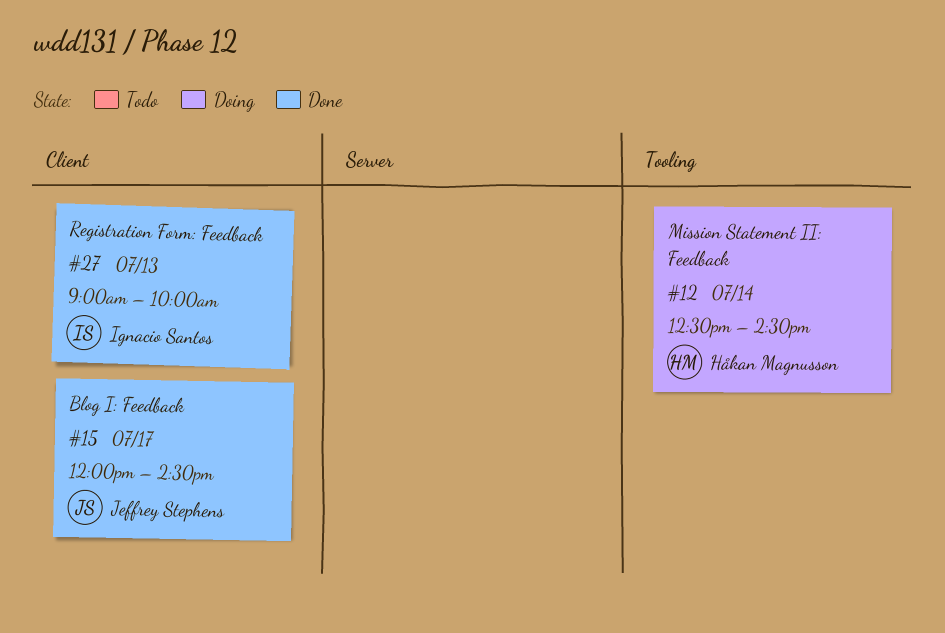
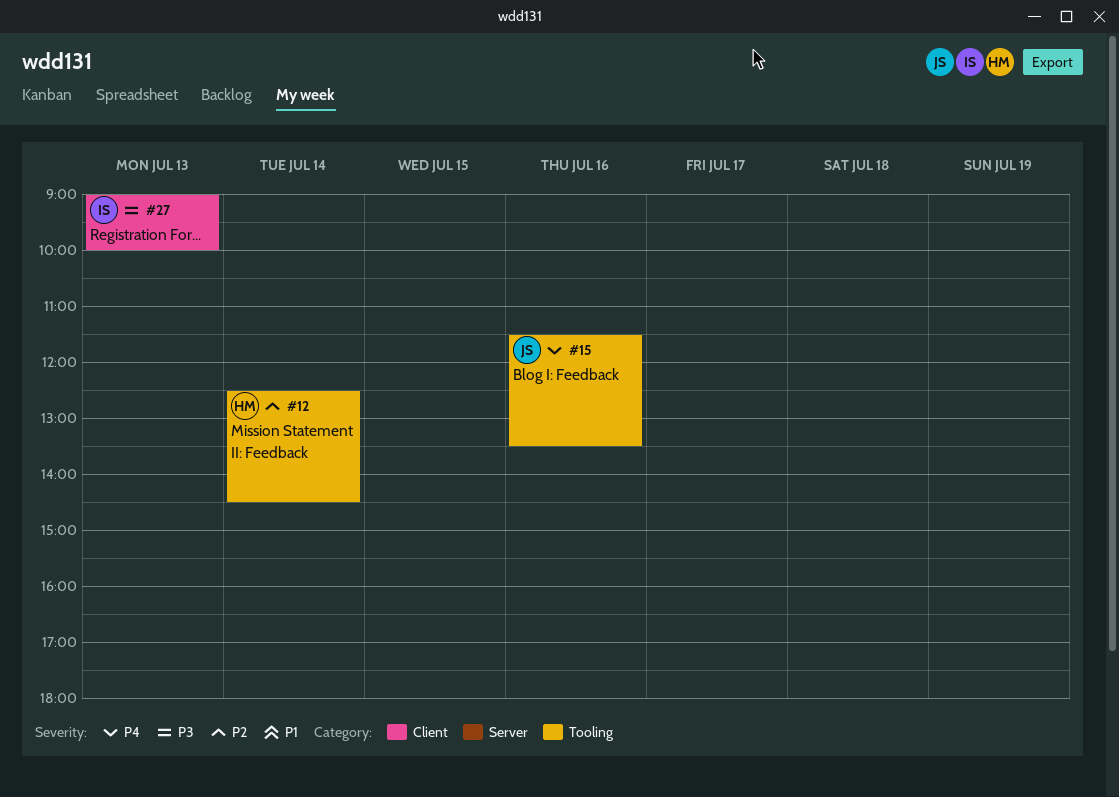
#15, label: Client -> Tooling
#15, day: Jul 17 -> Jul 16
#15, begins: 12:00 -> 11:30
#15, ends: 14:30 -> 13:30

